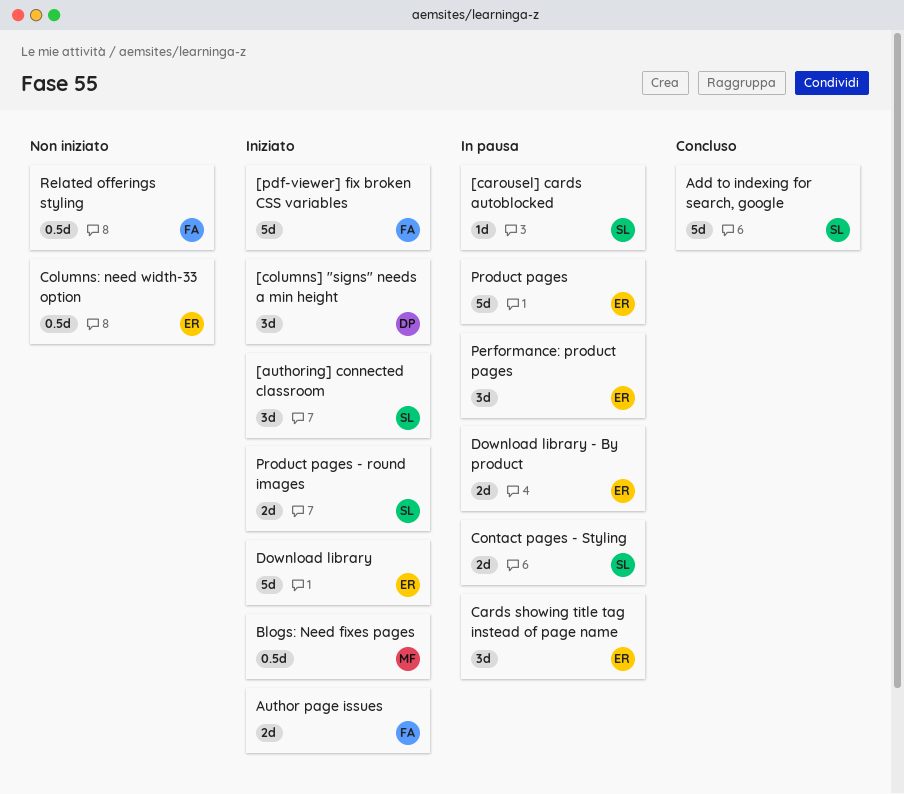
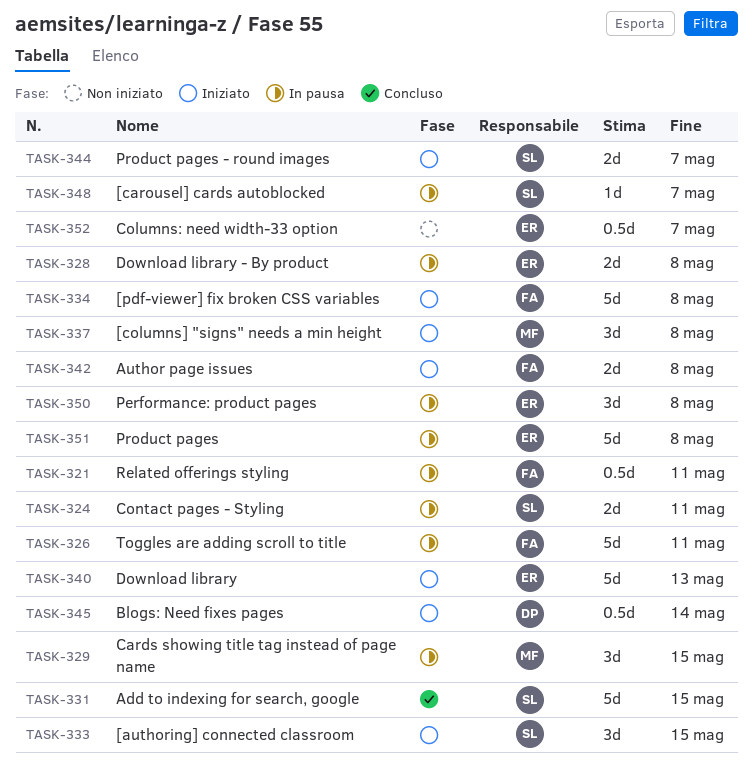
[columns] "signs" needs a min height, owner: DP -> MF
Blogs: Need fixes pages, owner: MF -> DP
Cards showing title tag instead of page name, owner: ER -> MF
Related offerings styling, status: Non iniziato -> In pausa
Toggles are adding scroll to title: none -> present

